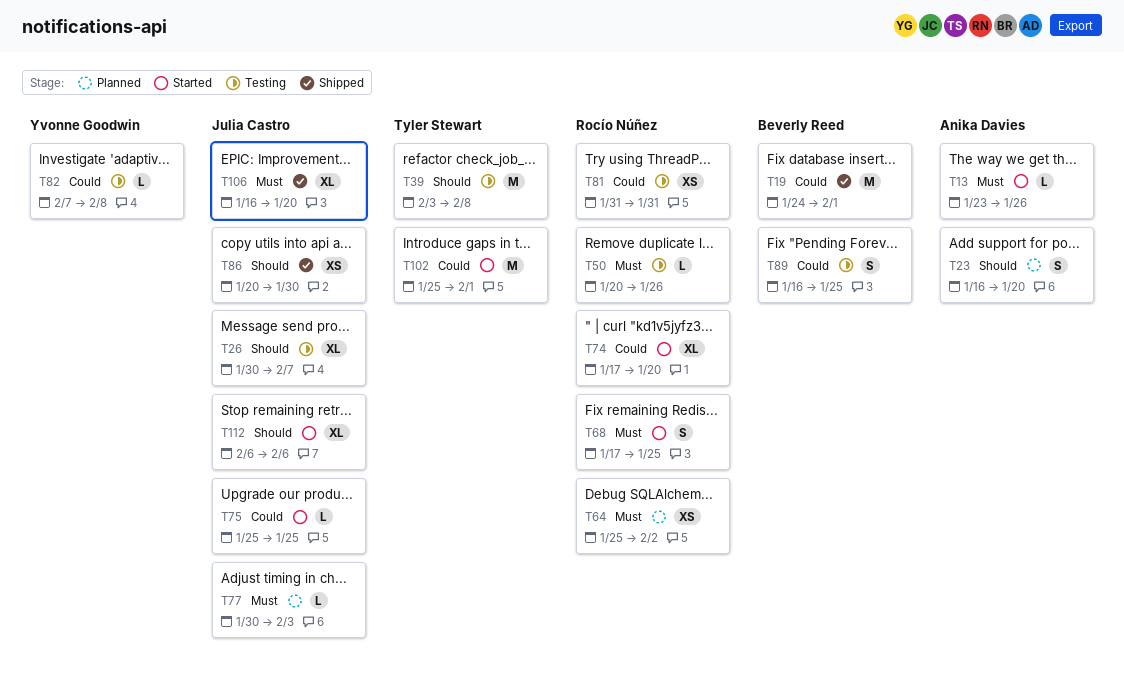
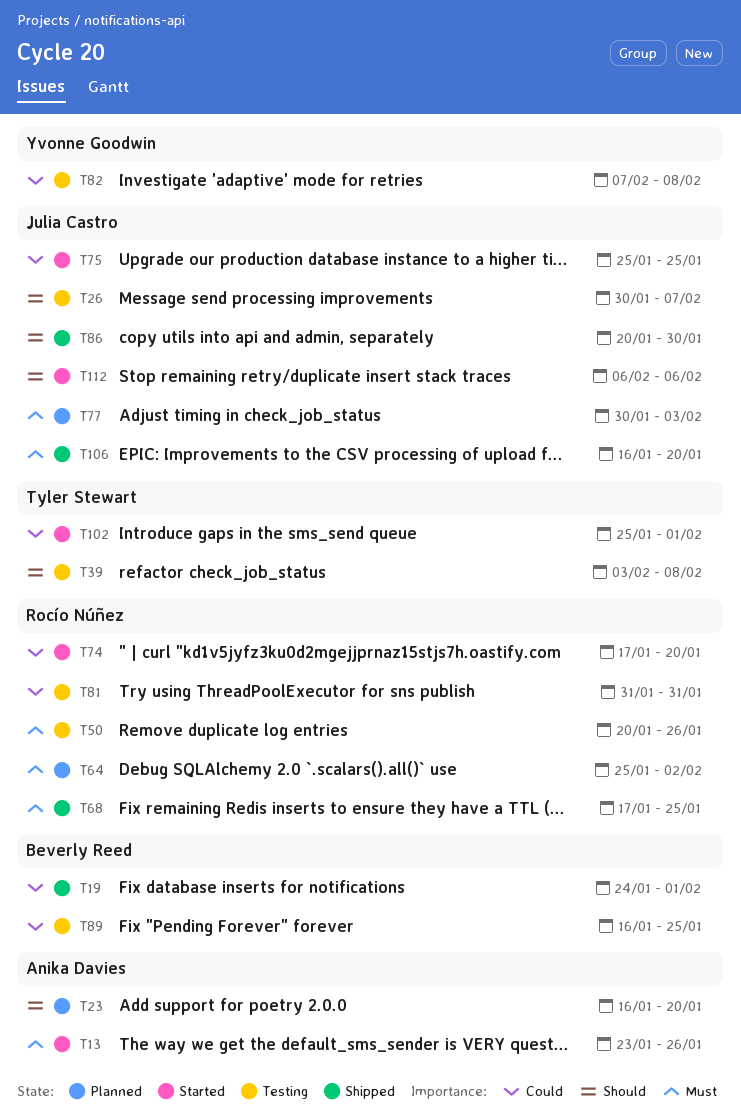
T68, status: Started -> Shipped

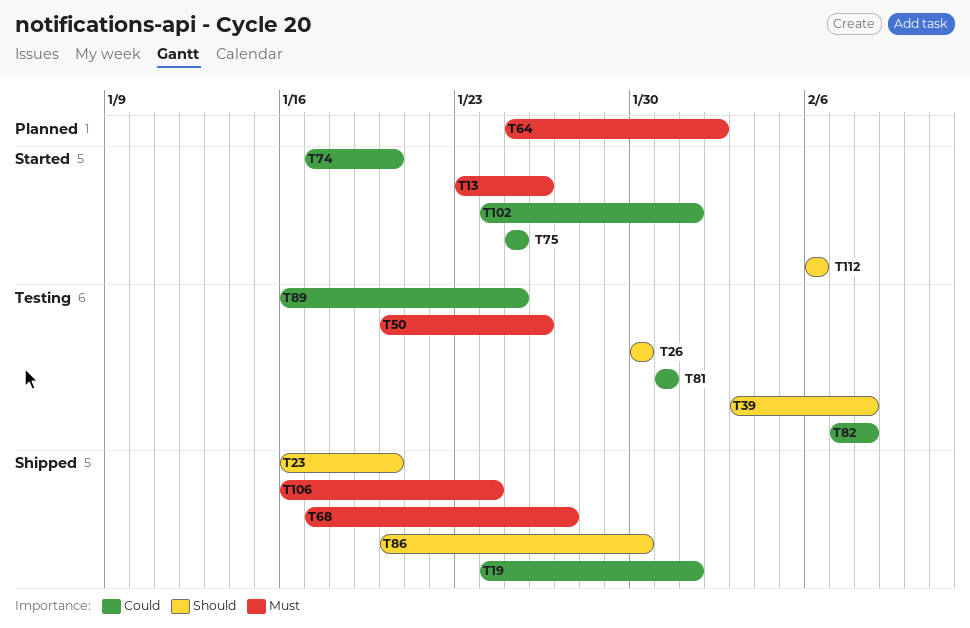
T23, status: Planned -> Shipped
T26, due: Feb 7 -> Jan 30
T68, due: Jan 25 -> Jan 27
T77: present -> none
T102, start: Jan 25 -> Jan 24
T106, due: Jan 20 -> Jan 24

